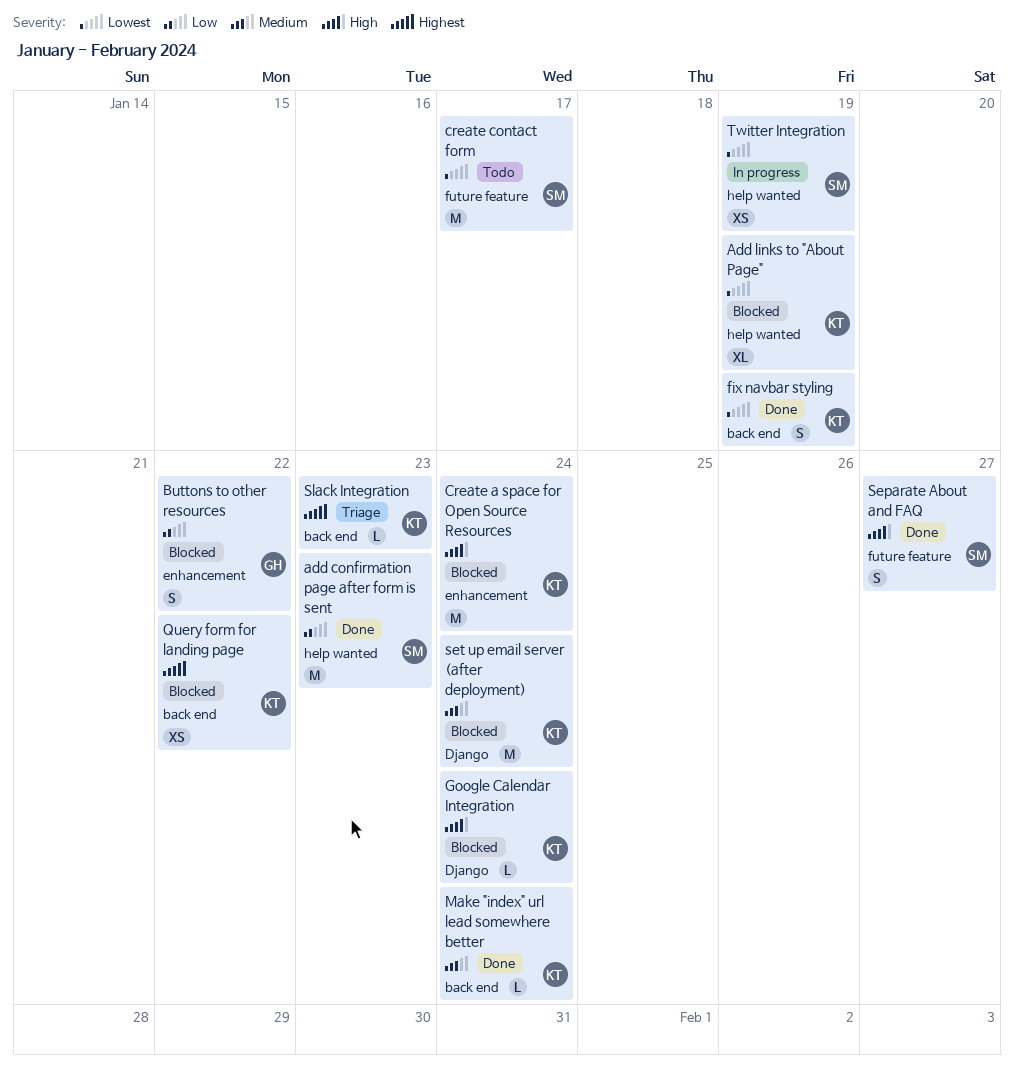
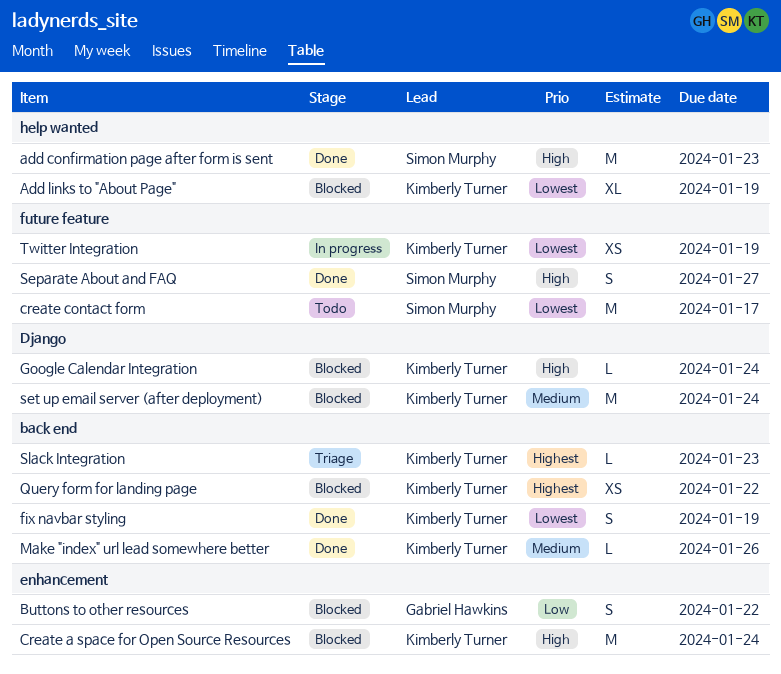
add confirmation page after form is sent, priority: Low -> High
Make "index" url lead somewhere better, due: Jan 24 -> Jan 26
Twitter Integration, owner: Simon Murphy -> Kimberly Turner
Twitter Integration, label: help wanted -> future feature

